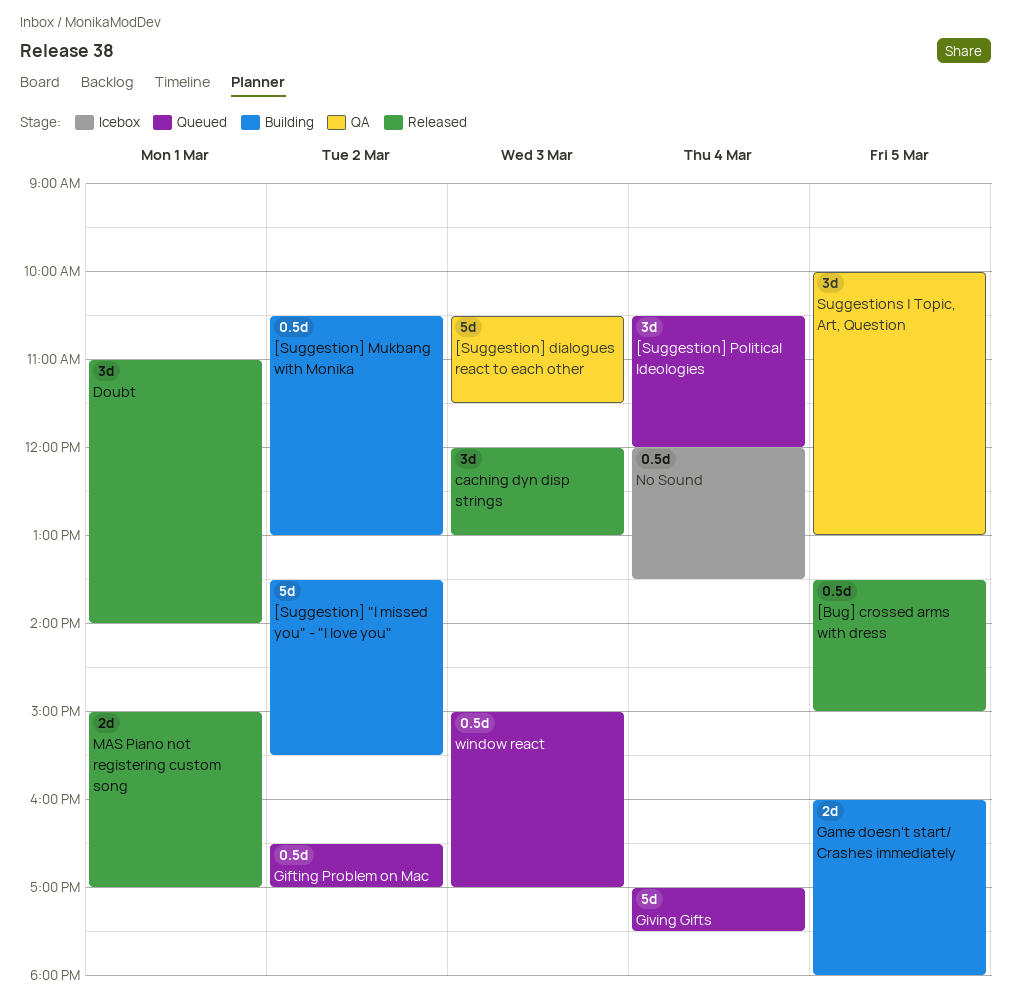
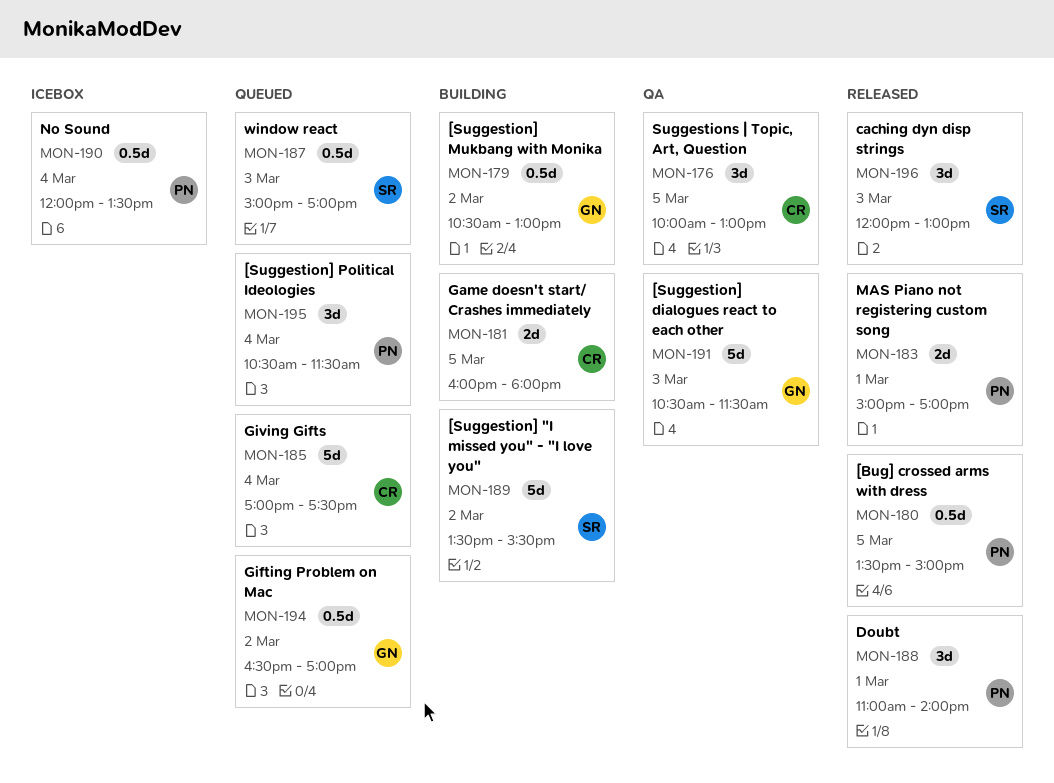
[Suggestion] Political Ideologies, ends: 12:00 -> 11:30

